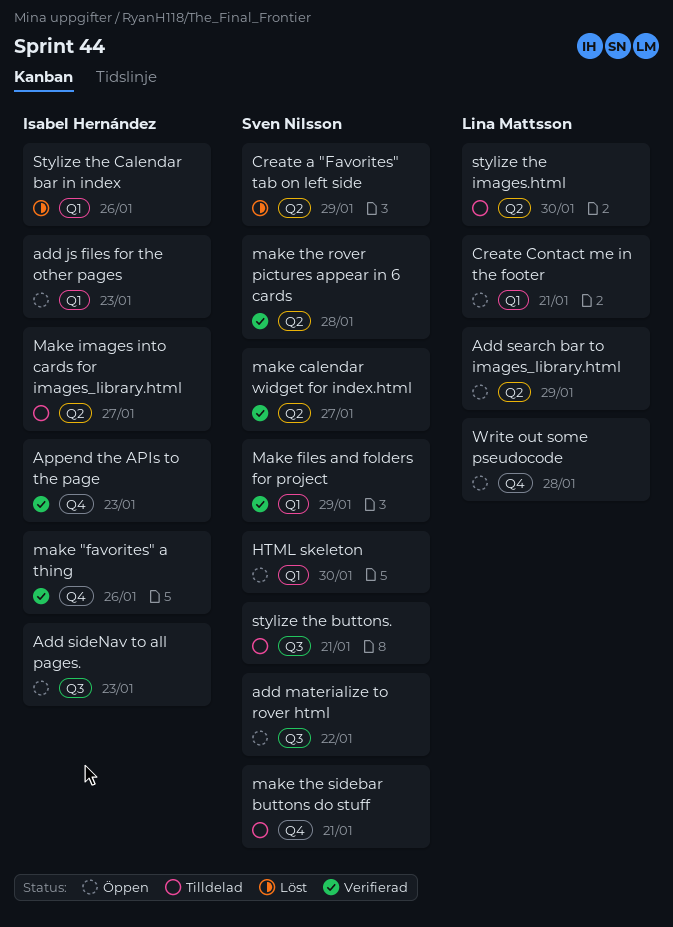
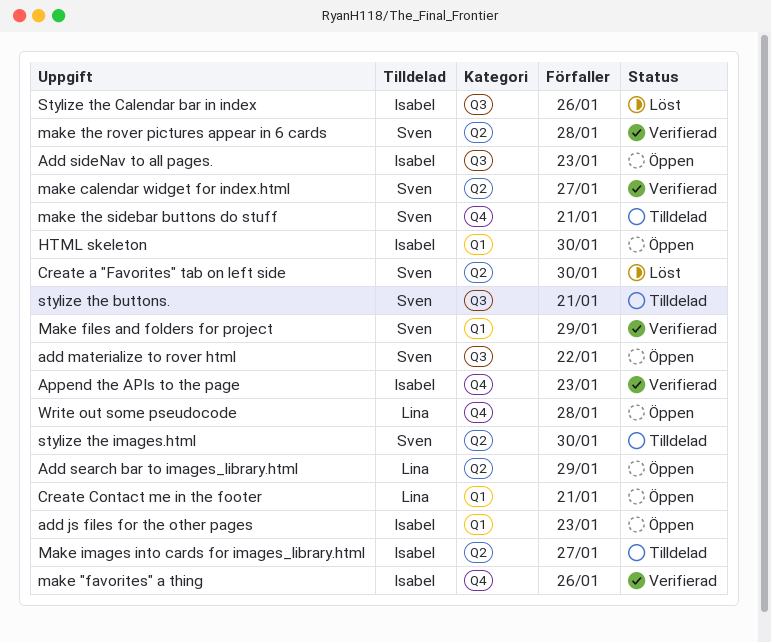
Create a "Favorites" tab on left side, due: Jan 29 -> Jan 30
HTML skeleton, owner: Sven Nilsson -> Isabel Hernández
Stylize the Calendar bar in index, label: Q1 -> Q3
stylize the images.html, owner: Lina Mattsson -> Sven Nilsson

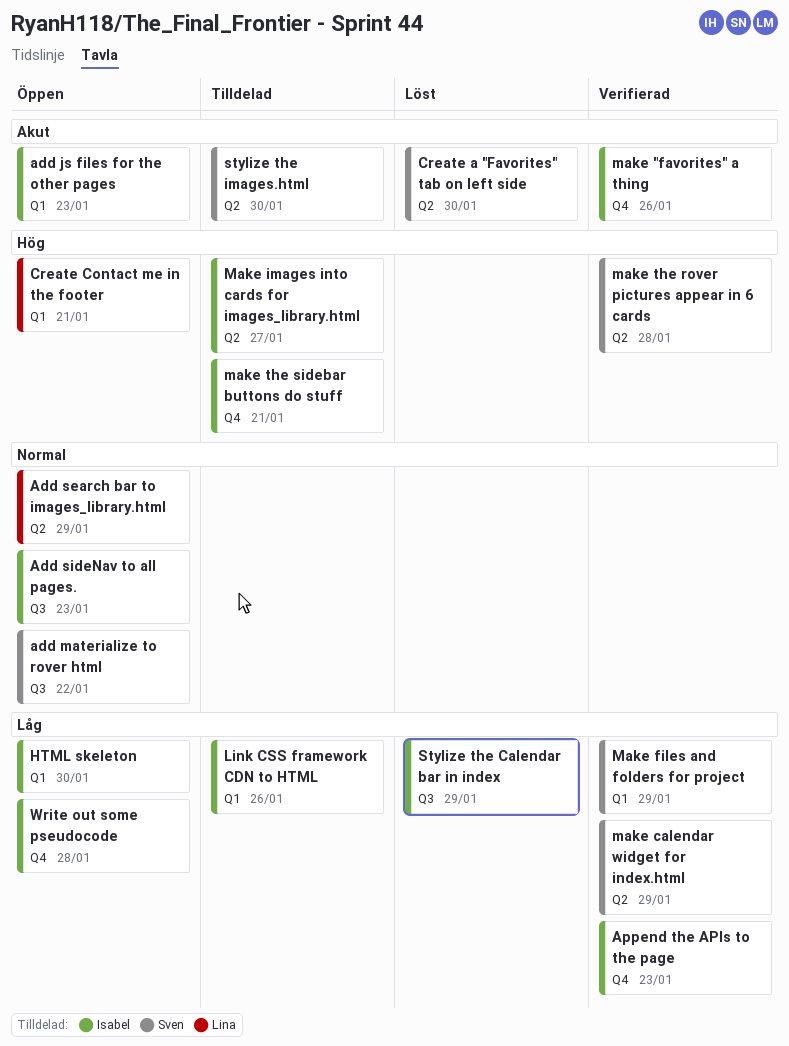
Link CSS framework CDN to HTML: none -> present
make calendar widget for index.html, due: Jan 27 -> Jan 29
make the sidebar buttons do stuff, owner: Sven -> Isabel
stylize the buttons.: present -> none
Stylize the Calendar bar in index, due: Jan 26 -> Jan 29
Write out some pseudocode, owner: Lina -> Isabel

